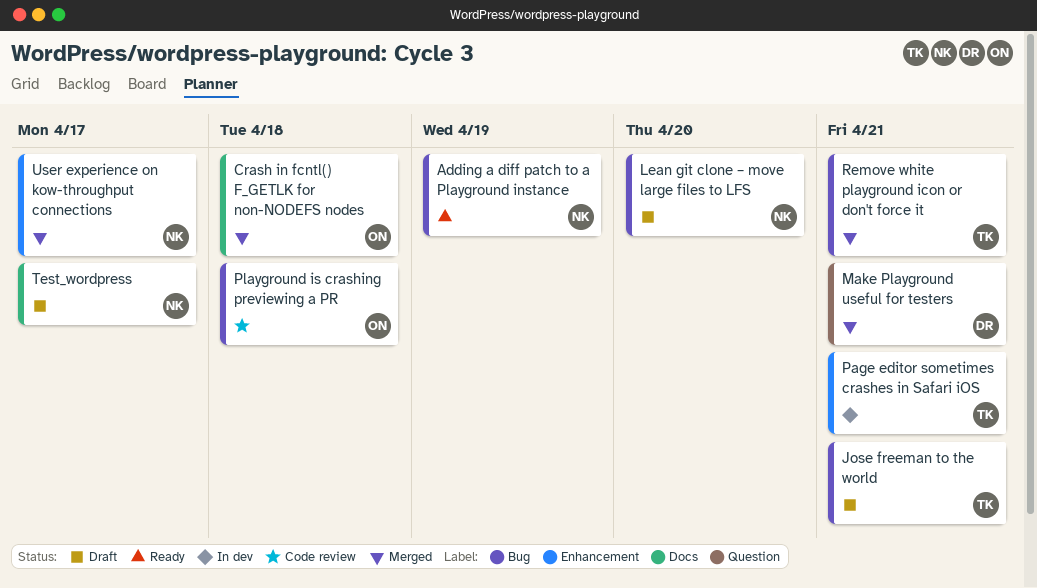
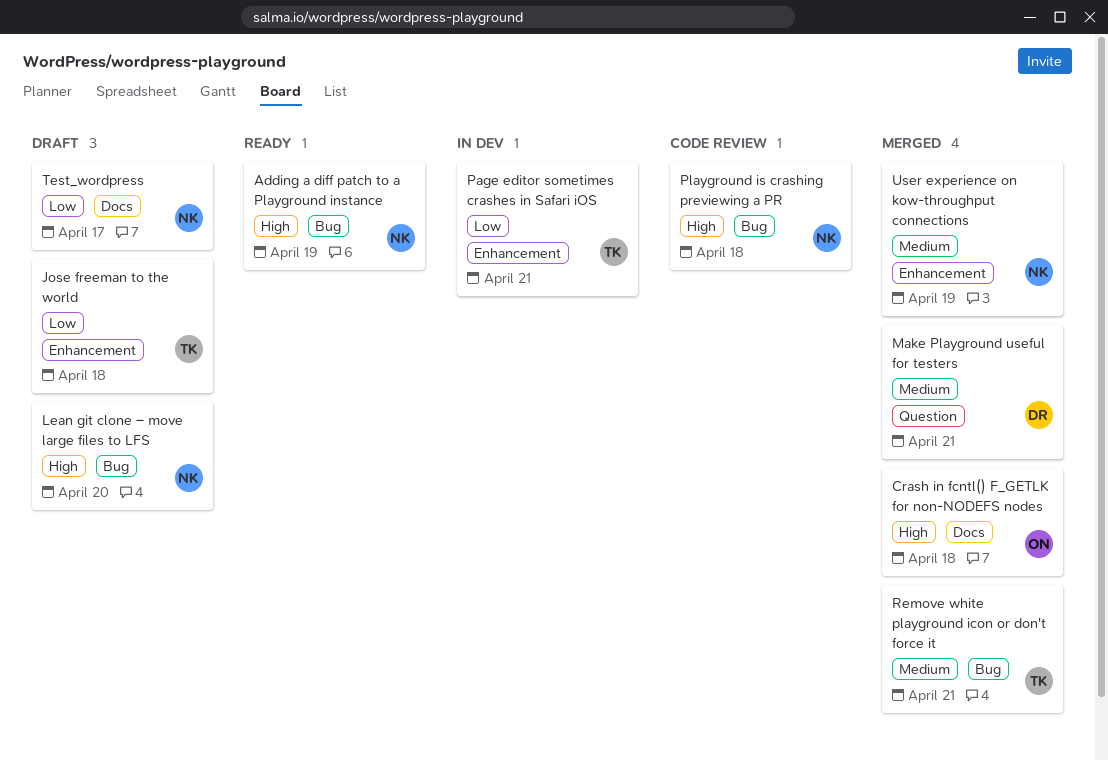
Jose freeman to the world, label: Bug -> Enhancement
Jose freeman to the world, due: Apr 21 -> Apr 18
Playground is crashing previewing a PR, owner: ON -> NK
User experience on kow-throughput connections, due: Apr 17 -> Apr 19

